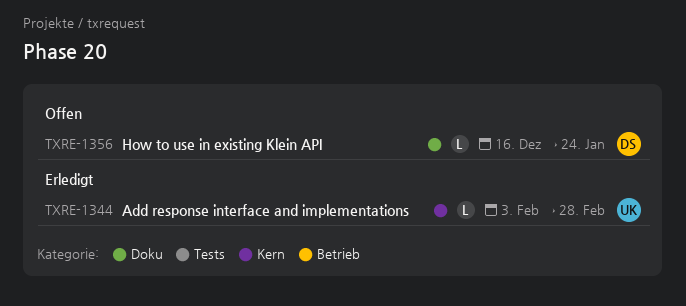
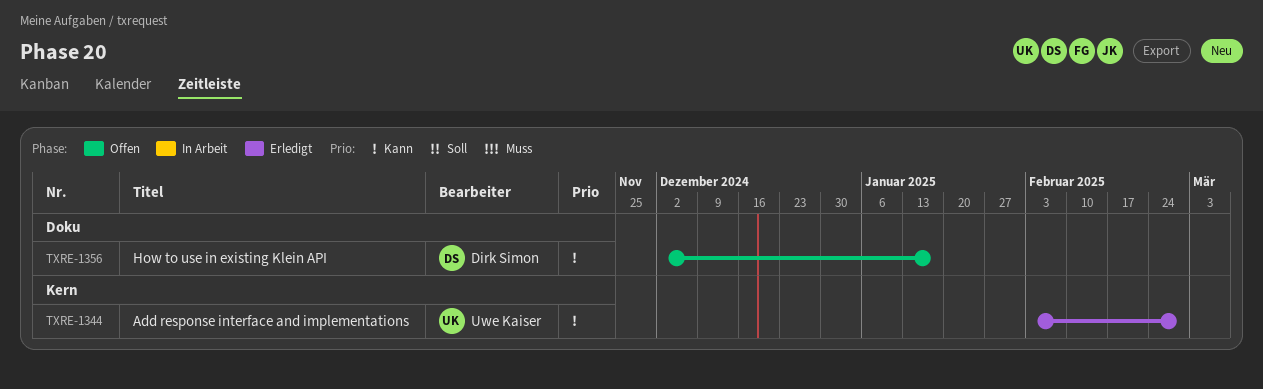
TXRE-1356, start: Dec 16 -> Dec 2
TXRE-1356, due: Jan 24 -> Jan 17

